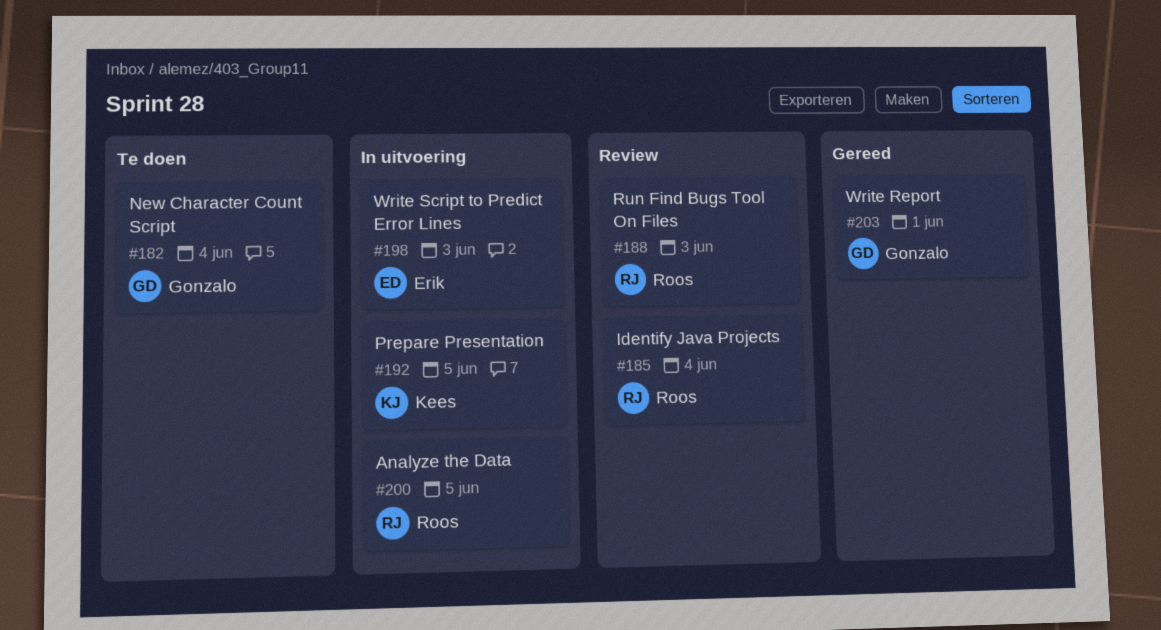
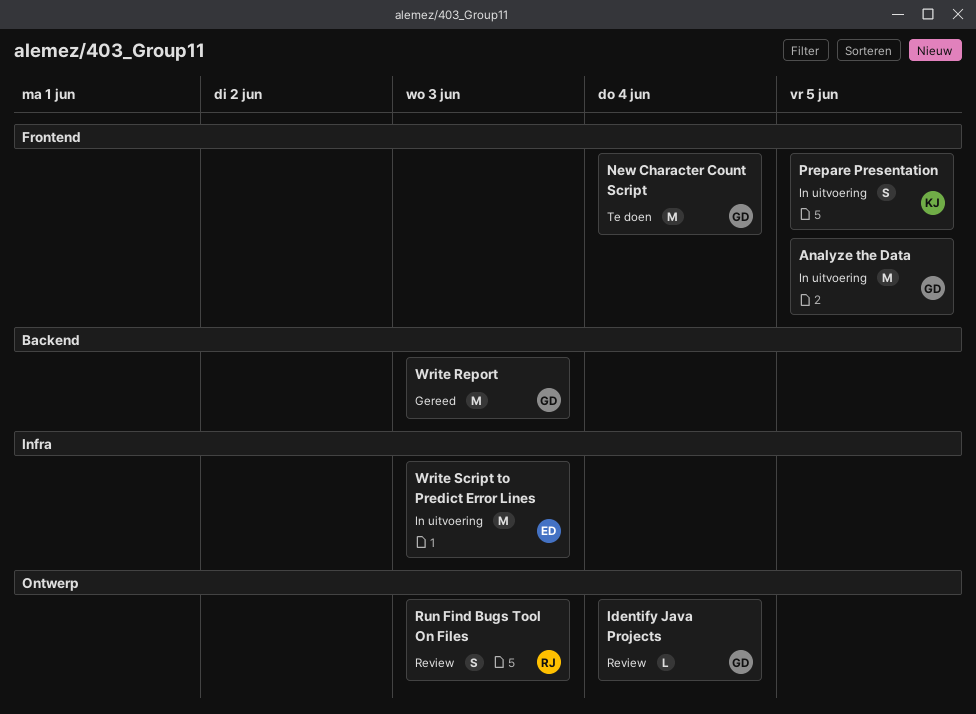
Analyze the Data, owner: Roos -> Gonzalo
Identify Java Projects, owner: Roos -> Gonzalo
Write Report, due: Jun 1 -> Jun 3

